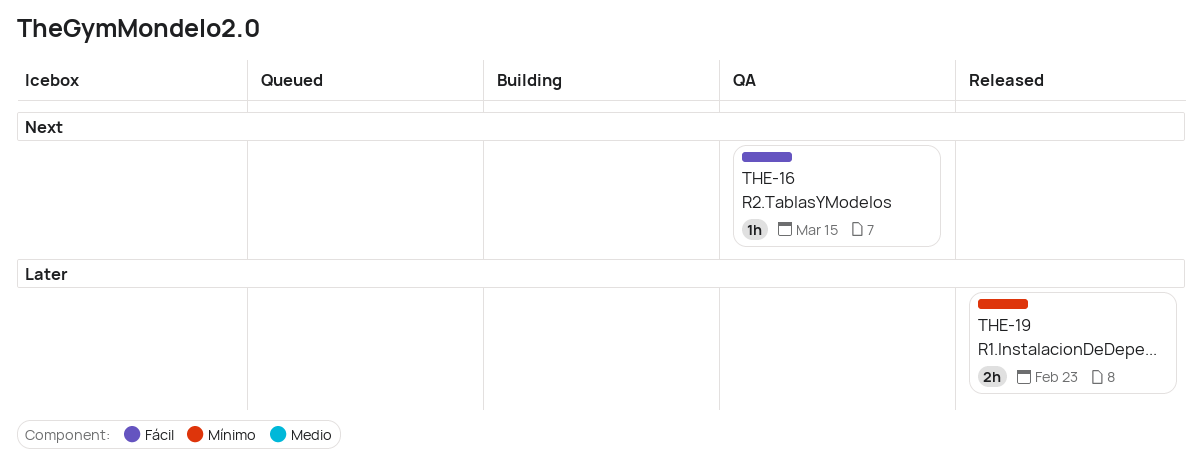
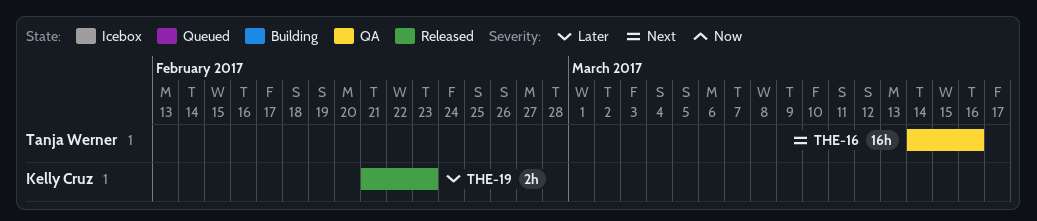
THE-16, estimate: 1h -> 16h
THE-16, due: Mar 15 -> Mar 16

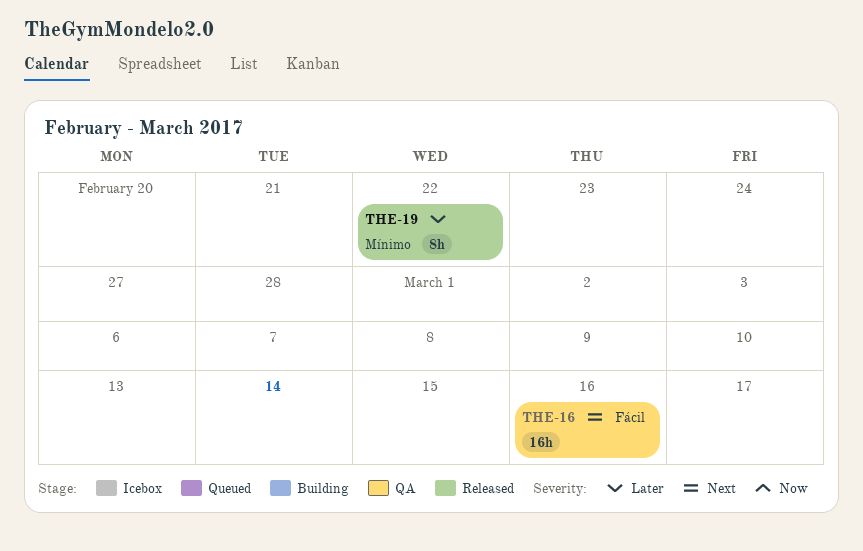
THE-19, estimate: 2h -> 8h
THE-19, due: Feb 23 -> Feb 22

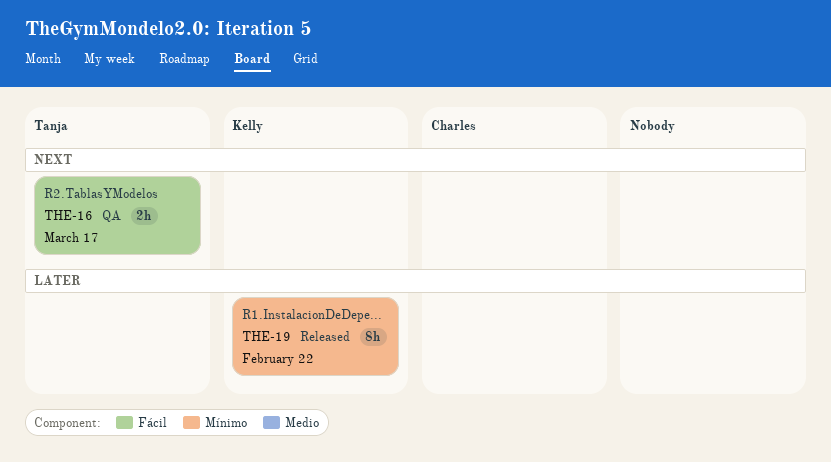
THE-16, estimate: 16h -> 2h
THE-16, due: Mar 16 -> Mar 17

